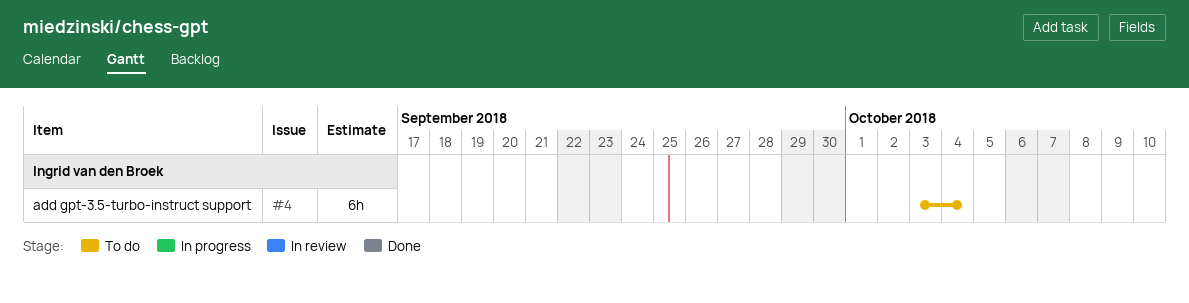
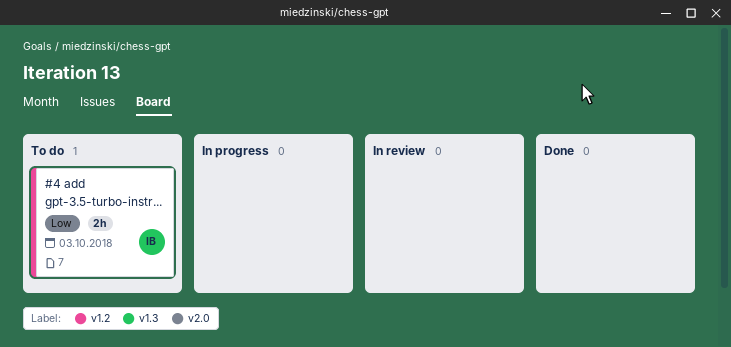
#4, estimate: 6h -> 2h
#4, due: Oct 4 -> Oct 3

